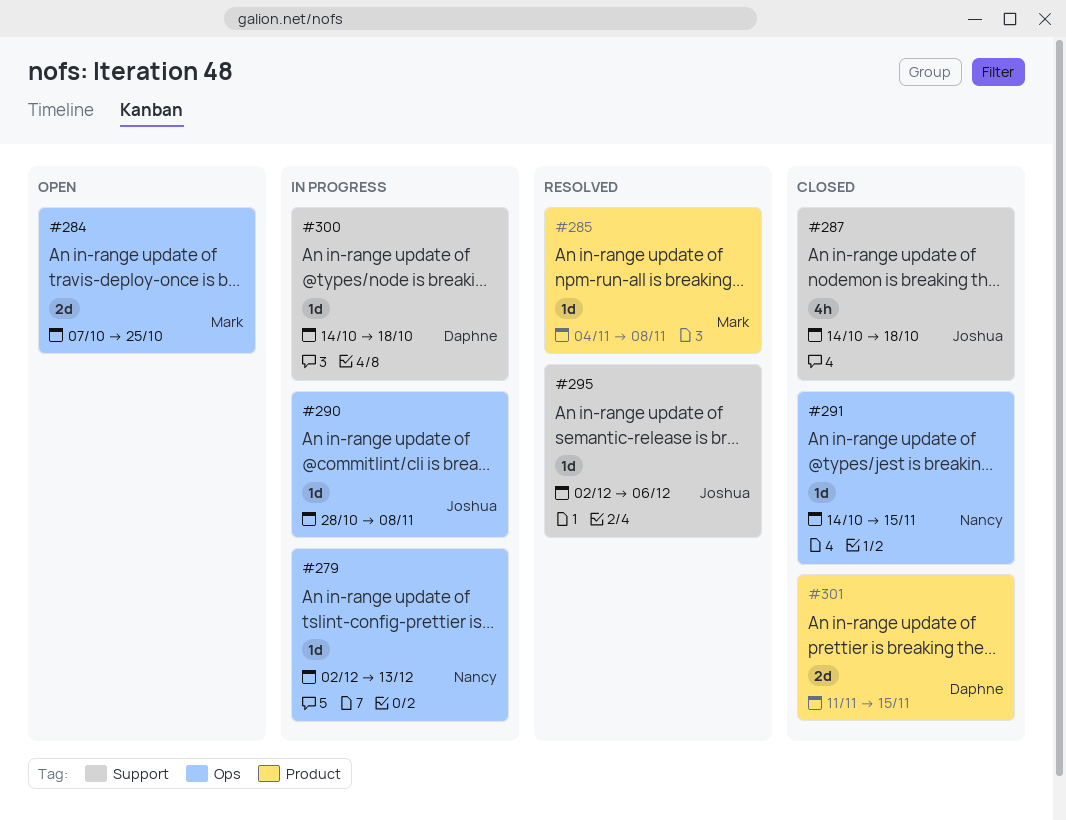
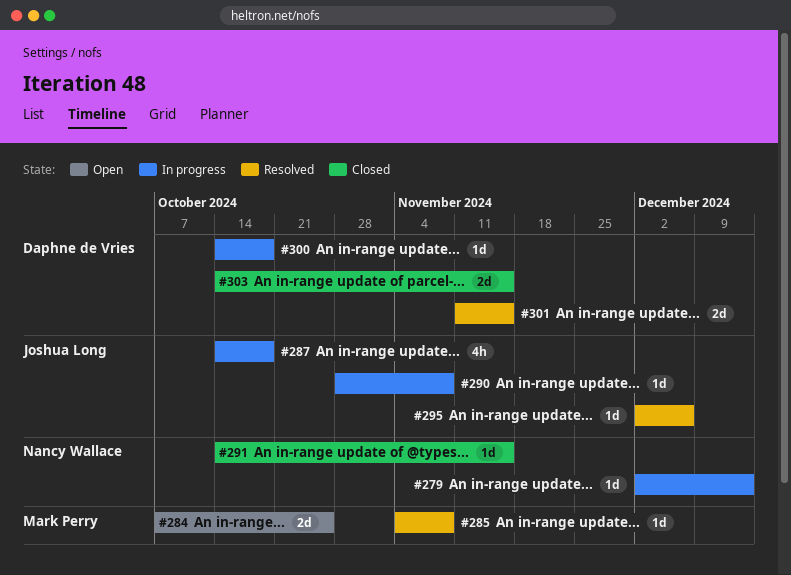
#287, status: Closed -> In progress
#301, status: Closed -> Resolved
#303: none -> present

